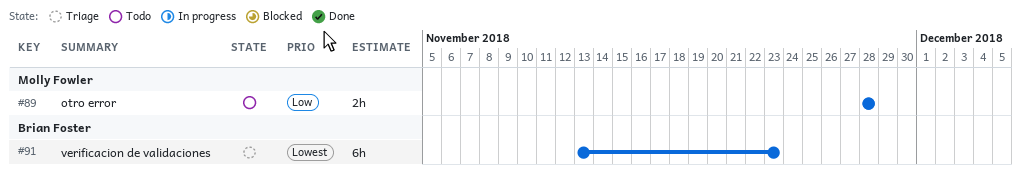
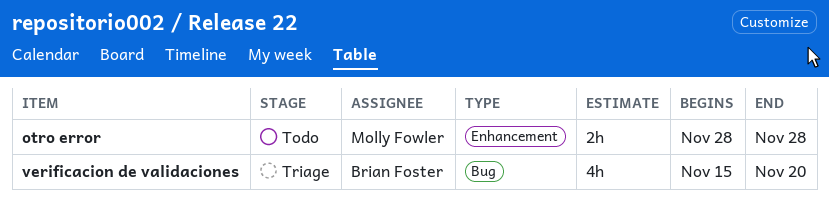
verificacion de validaciones, estimate: 6h -> 4h
verificacion de validaciones, start: Nov 13 -> Nov 15
verificacion de validaciones, due: Nov 23 -> Nov 20

